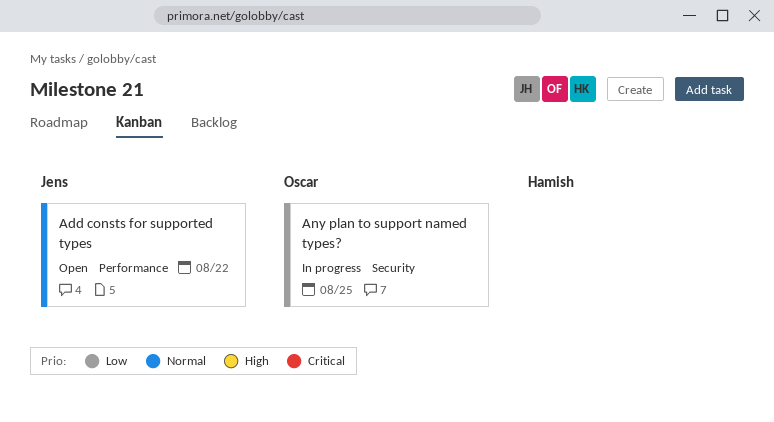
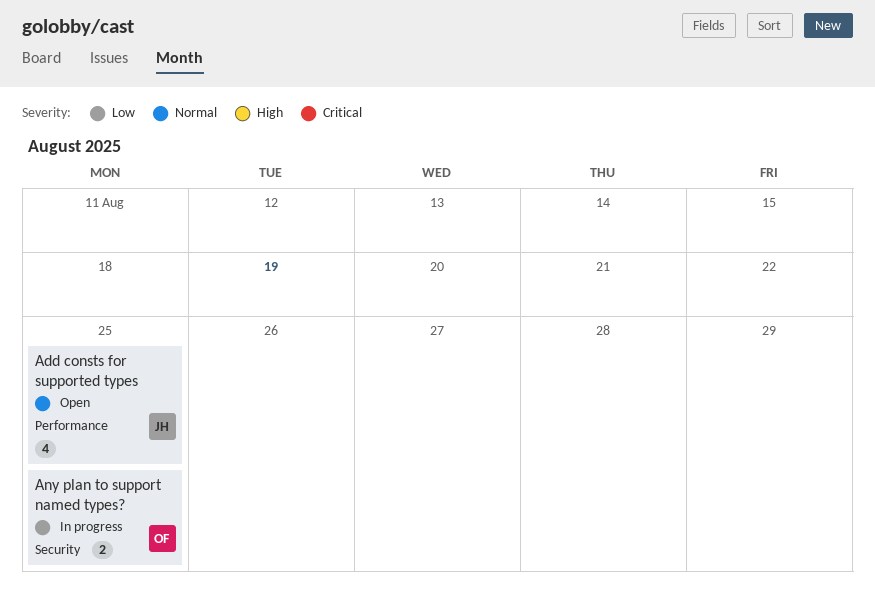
Add consts for supported types, due: Aug 22 -> Aug 25

